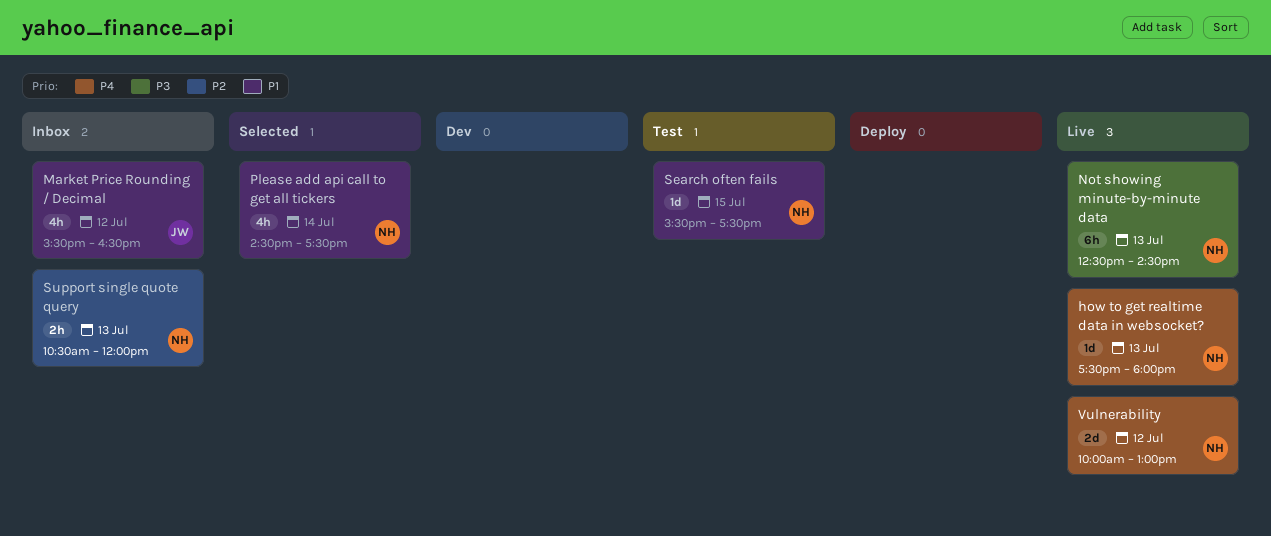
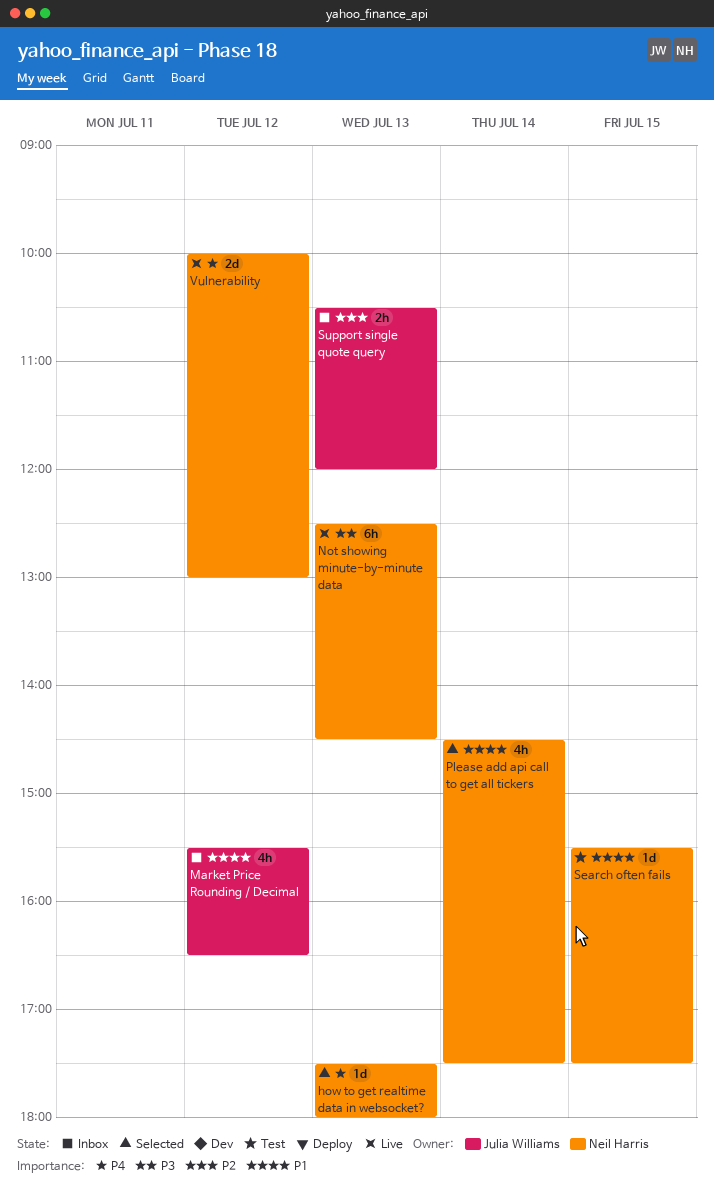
how to get realtime data in websocket?, status: Live -> Selected
Support single quote query, owner: Neil Harris -> Julia Williams

